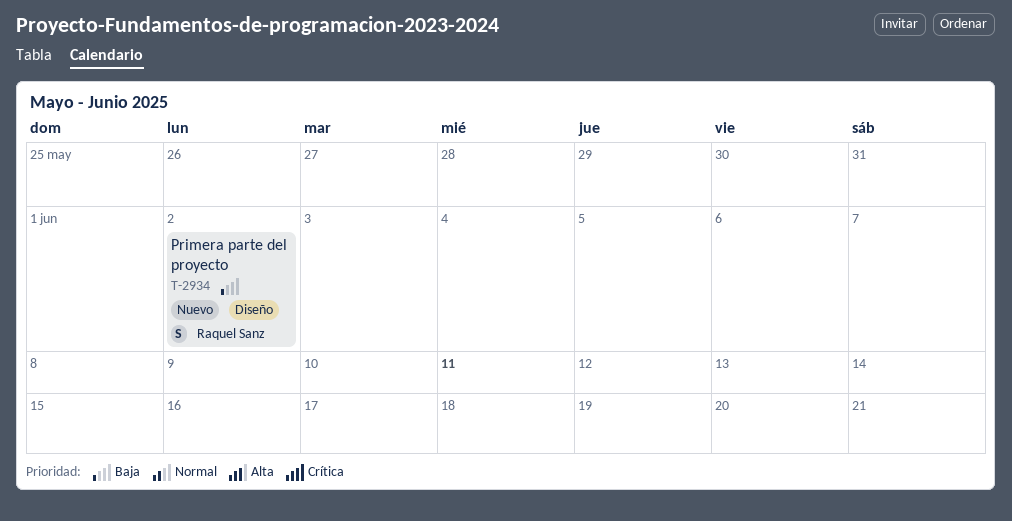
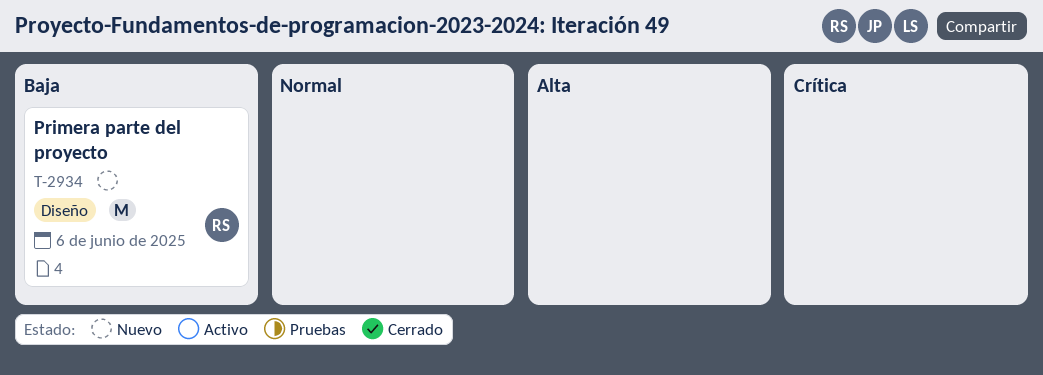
T-2934, estimate: S -> M
T-2934, due: Jun 2 -> Jun 6

